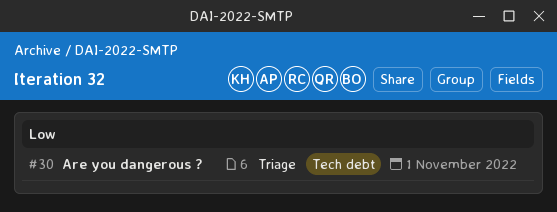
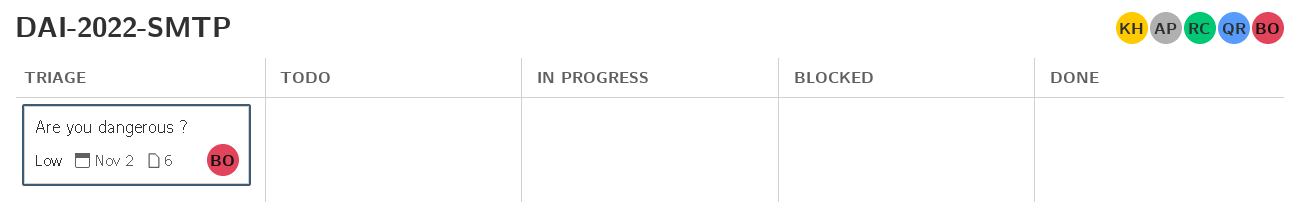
Are you dangerous ?, due: Nov 1 -> Nov 2

